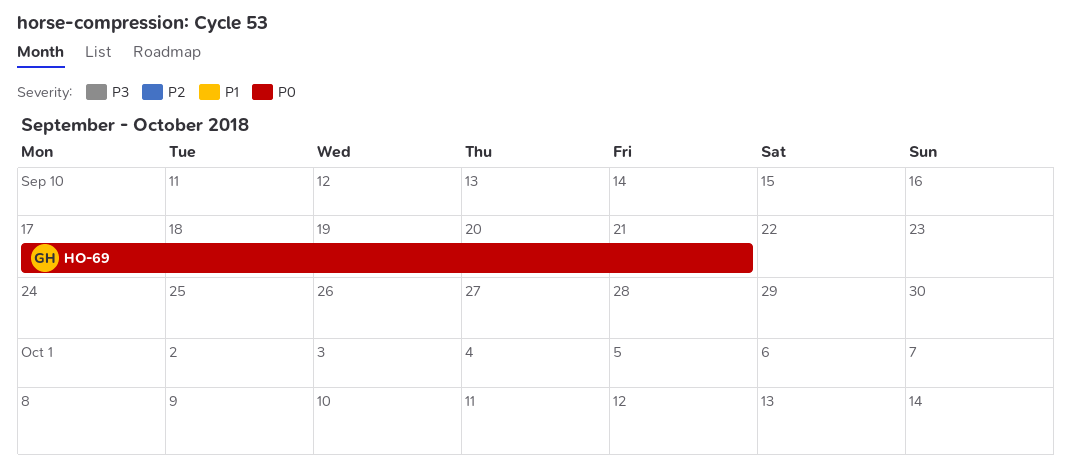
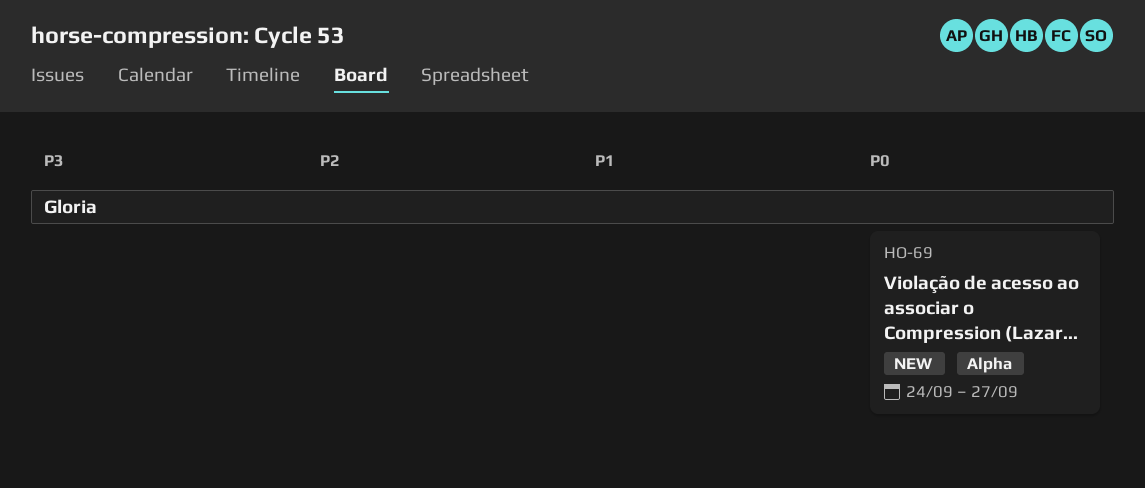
HO-69, start: Sep 17 -> Sep 24
HO-69, due: Sep 21 -> Sep 27

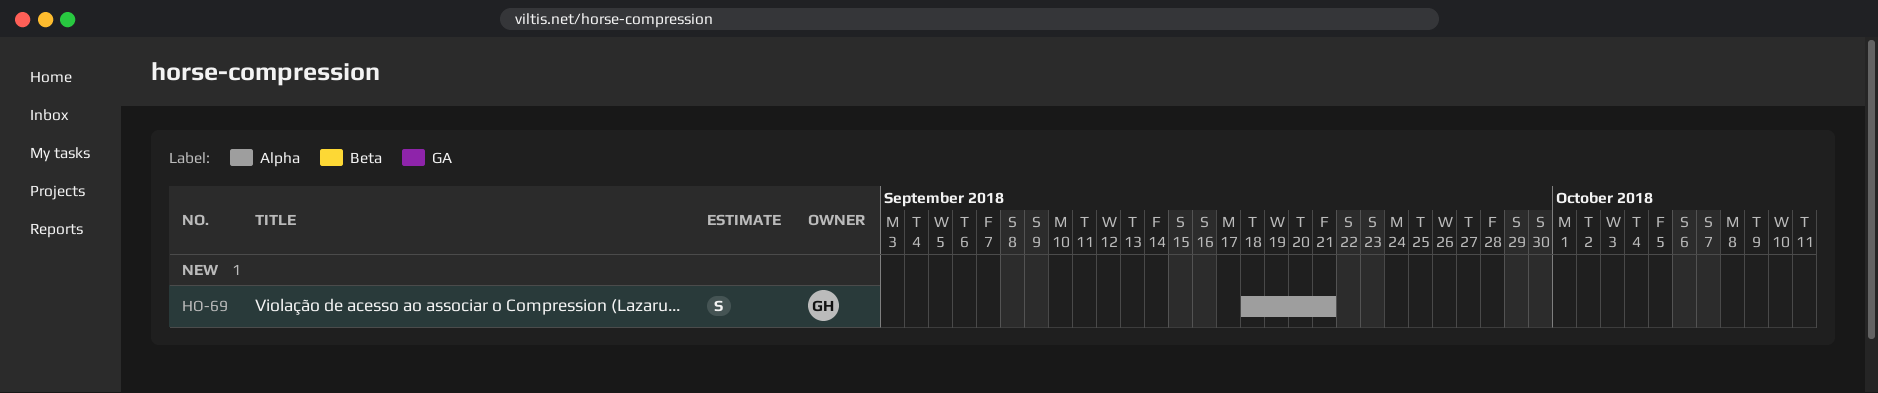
HO-69, start: Sep 24 -> Sep 18
HO-69, due: Sep 27 -> Sep 21

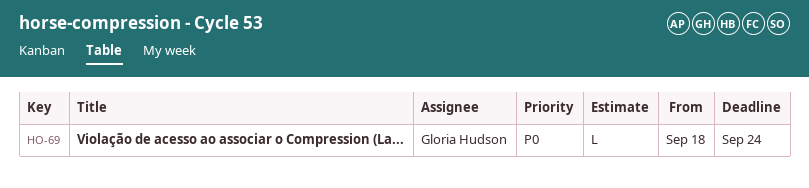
HO-69, estimate: S -> L
HO-69, due: Sep 21 -> Sep 24

